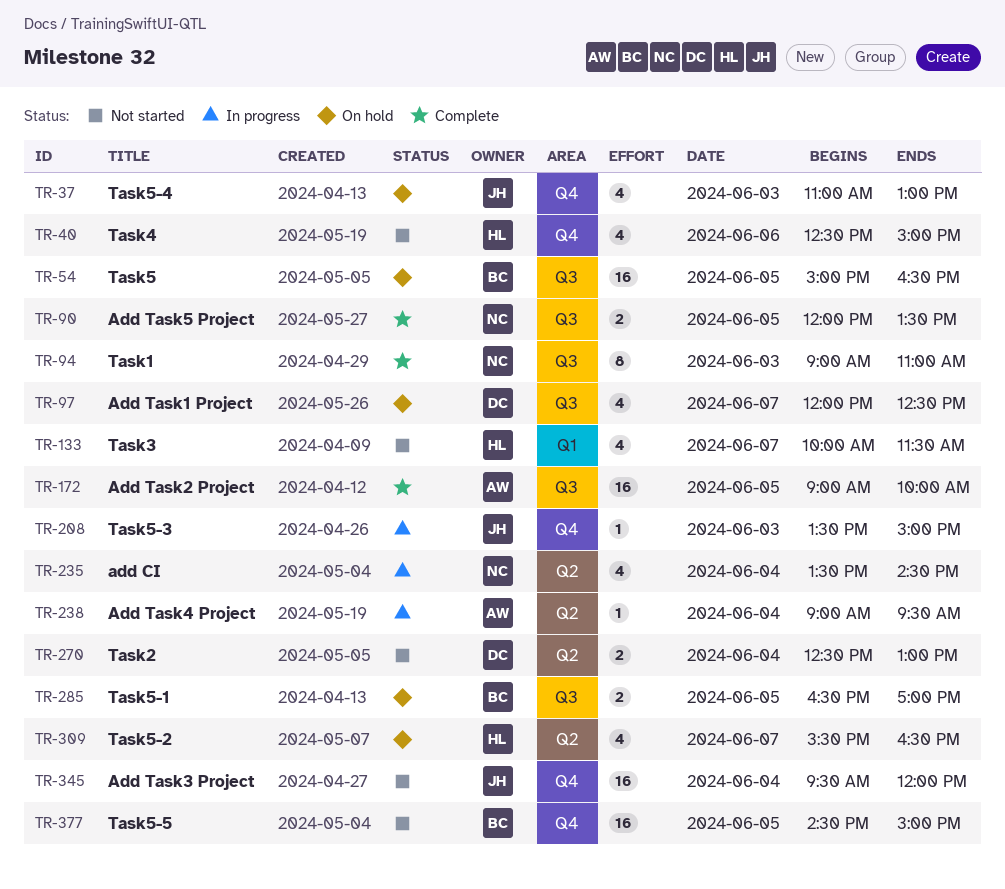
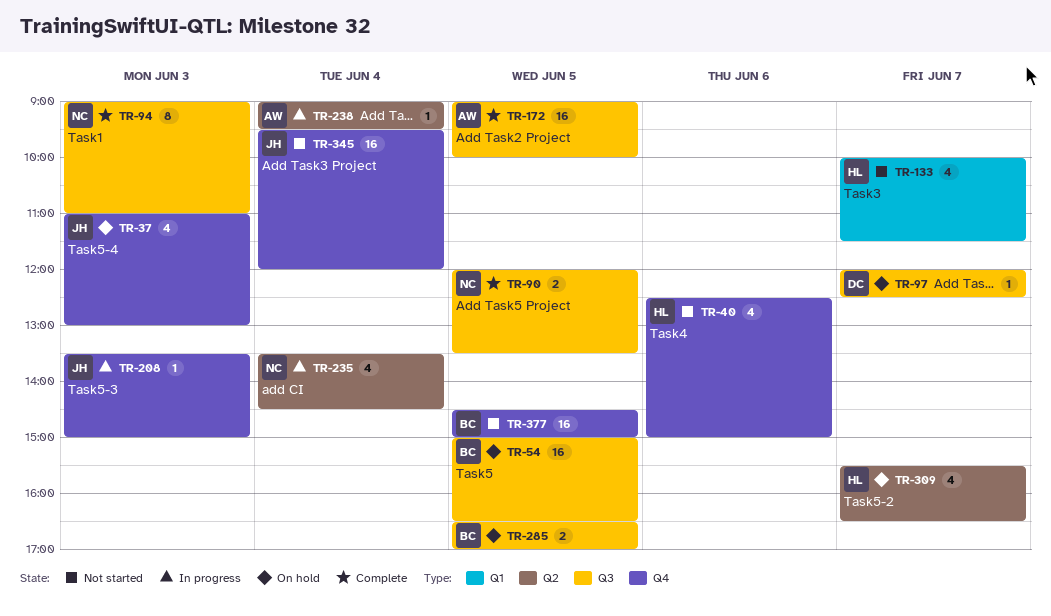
TR-97, estimate: 4 -> 1
TR-270: present -> none

